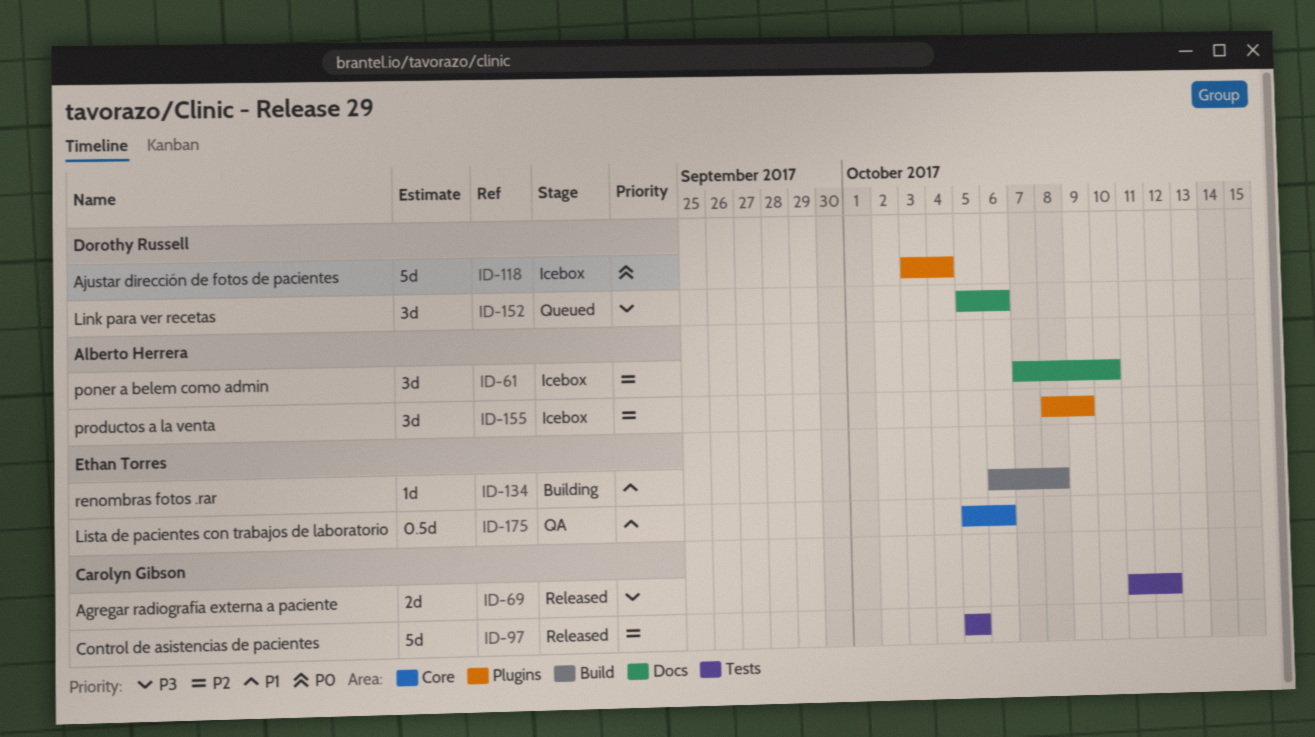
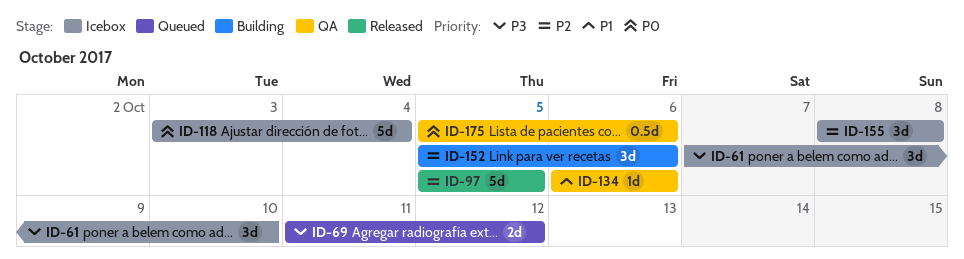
ID-61, priority: P2 -> P3
ID-69, status: Released -> Queued
ID-134, status: Building -> QA
ID-134, due: Oct 8 -> Oct 6
ID-152, status: Queued -> Building
ID-152, priority: P3 -> P2
ID-155, due: Oct 9 -> Oct 8
ID-175, priority: P1 -> P0

